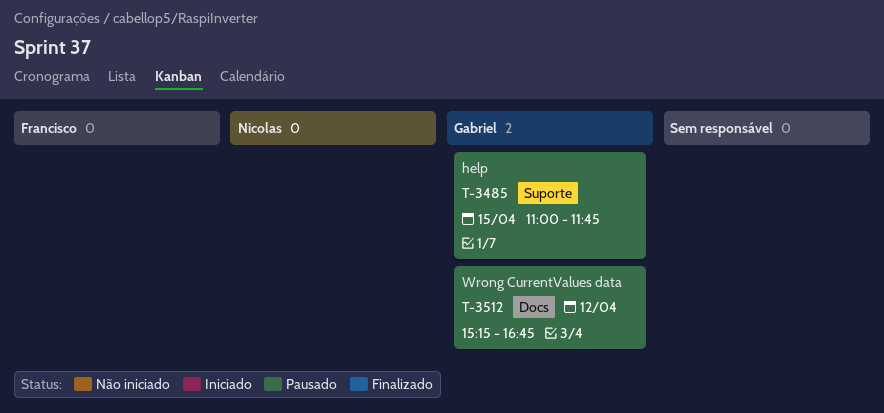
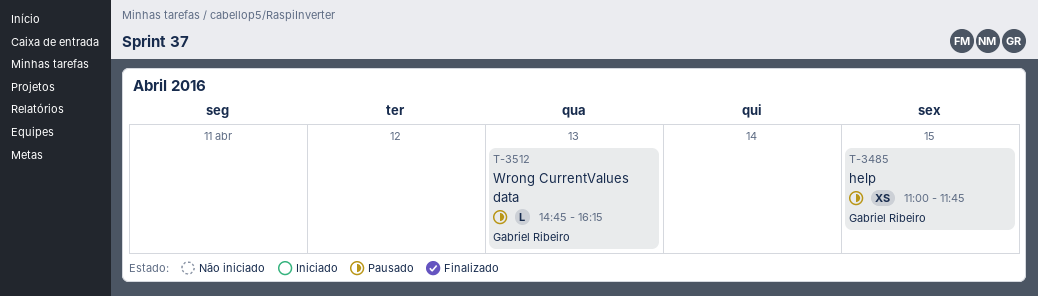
T-3512, day: Apr 12 -> Apr 13
T-3512, begins: 15:15 -> 14:45
T-3512, ends: 16:45 -> 16:15

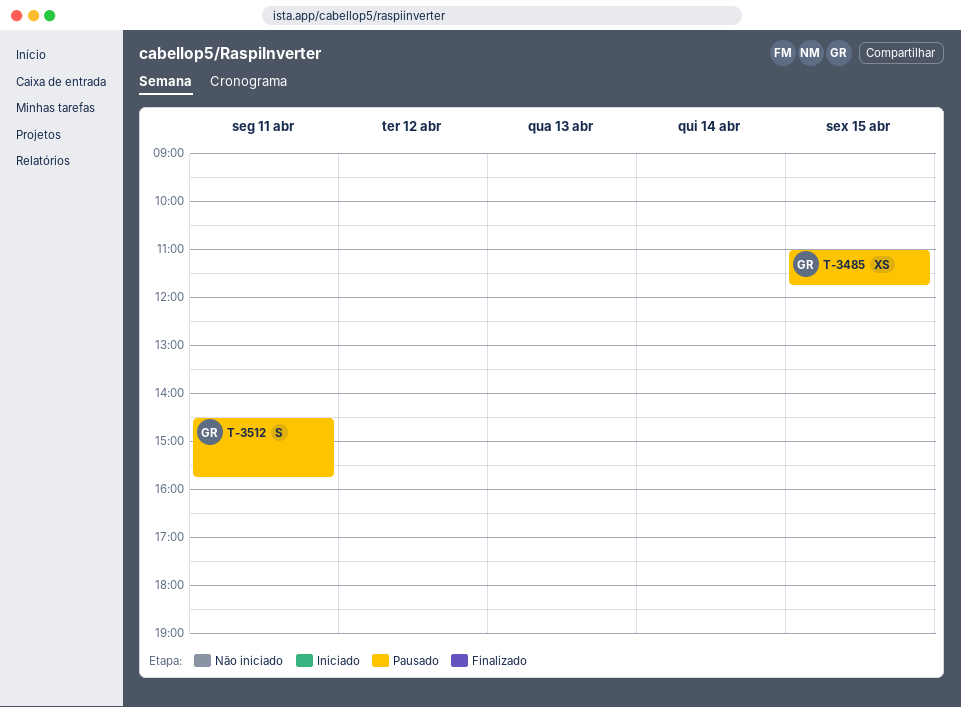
T-3512, estimate: L -> S
T-3512, day: Apr 13 -> Apr 11
T-3512, begins: 14:45 -> 14:30
T-3512, ends: 16:15 -> 15:45

